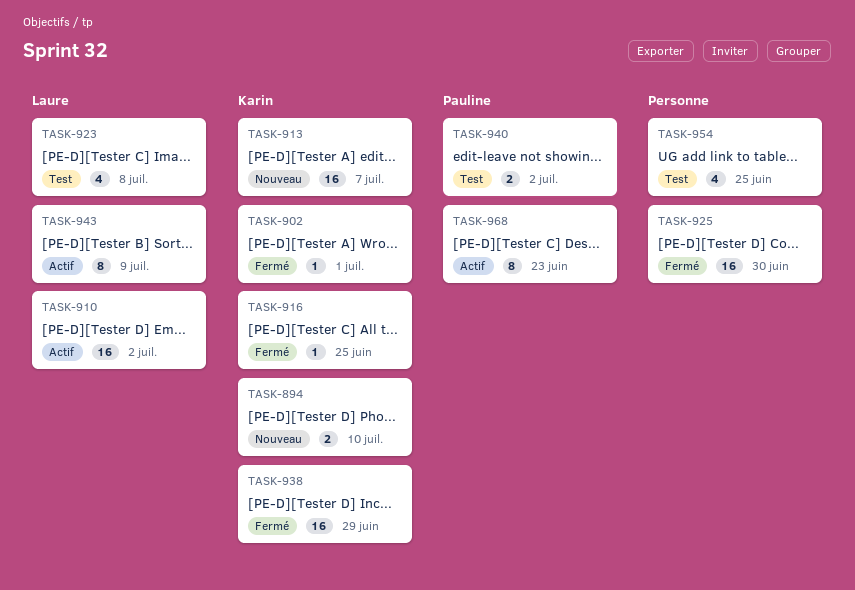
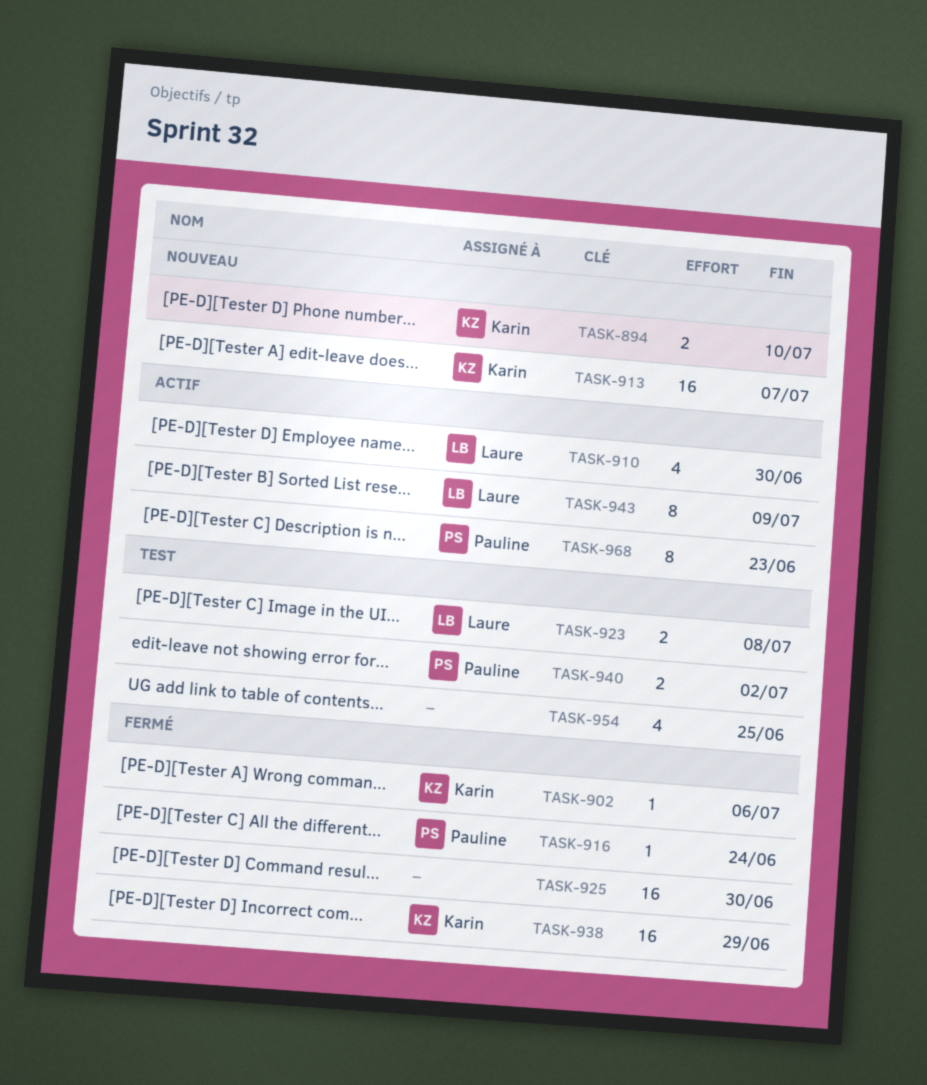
TASK-902, due: Jul 1 -> Jul 6
TASK-910, estimate: 16 -> 4
TASK-910, due: Jul 2 -> Jun 30
TASK-916, owner: Karin -> Pauline
TASK-916, due: Jun 25 -> Jun 24
TASK-923, estimate: 4 -> 2

